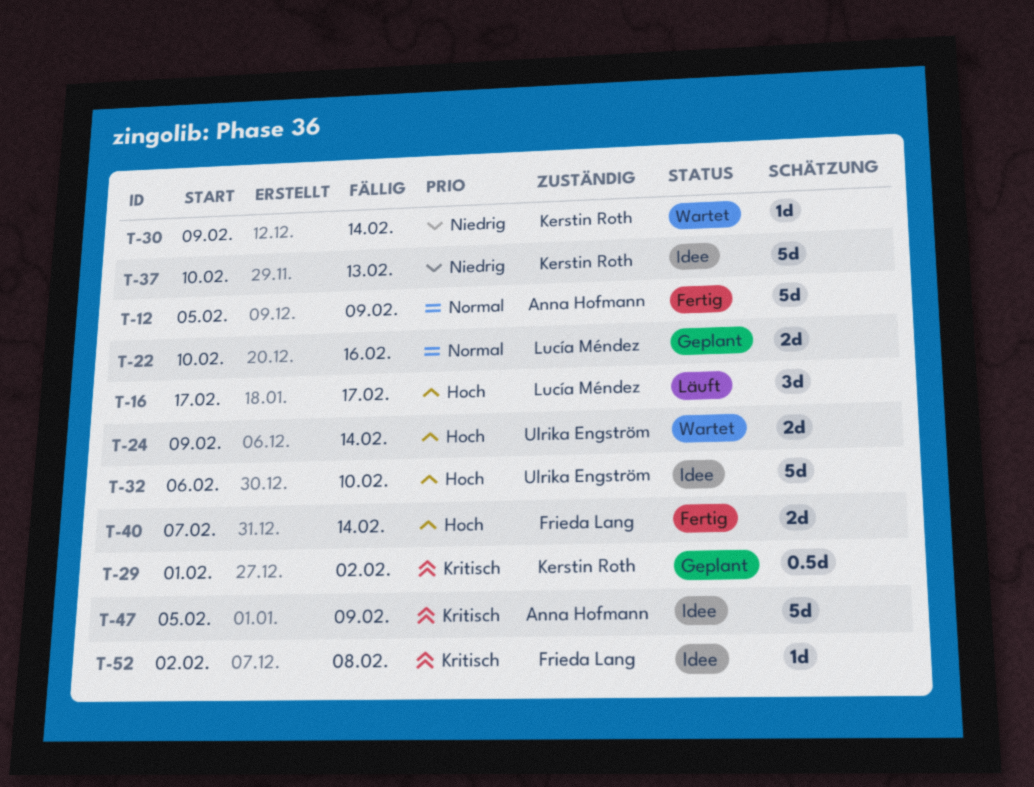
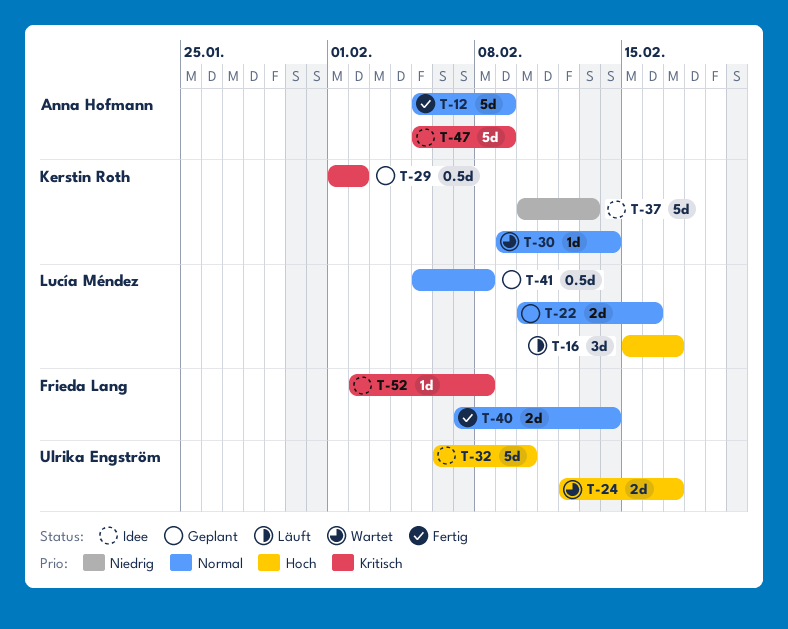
T-16, start: Feb 17 -> Feb 15
T-24, start: Feb 9 -> Feb 12
T-24, due: Feb 14 -> Feb 17
T-30, priority: Niedrig -> Normal
T-40, priority: Hoch -> Normal
T-41: none -> present

